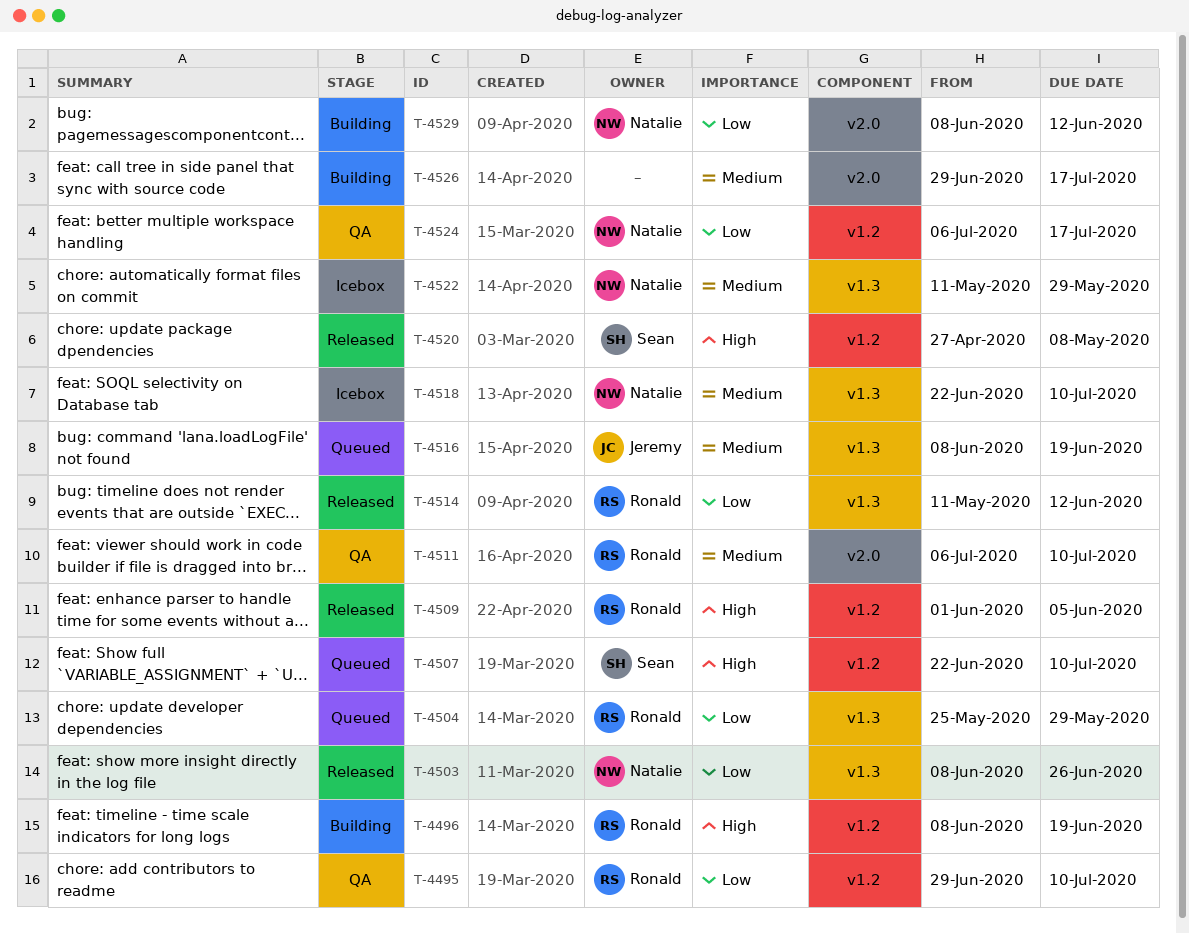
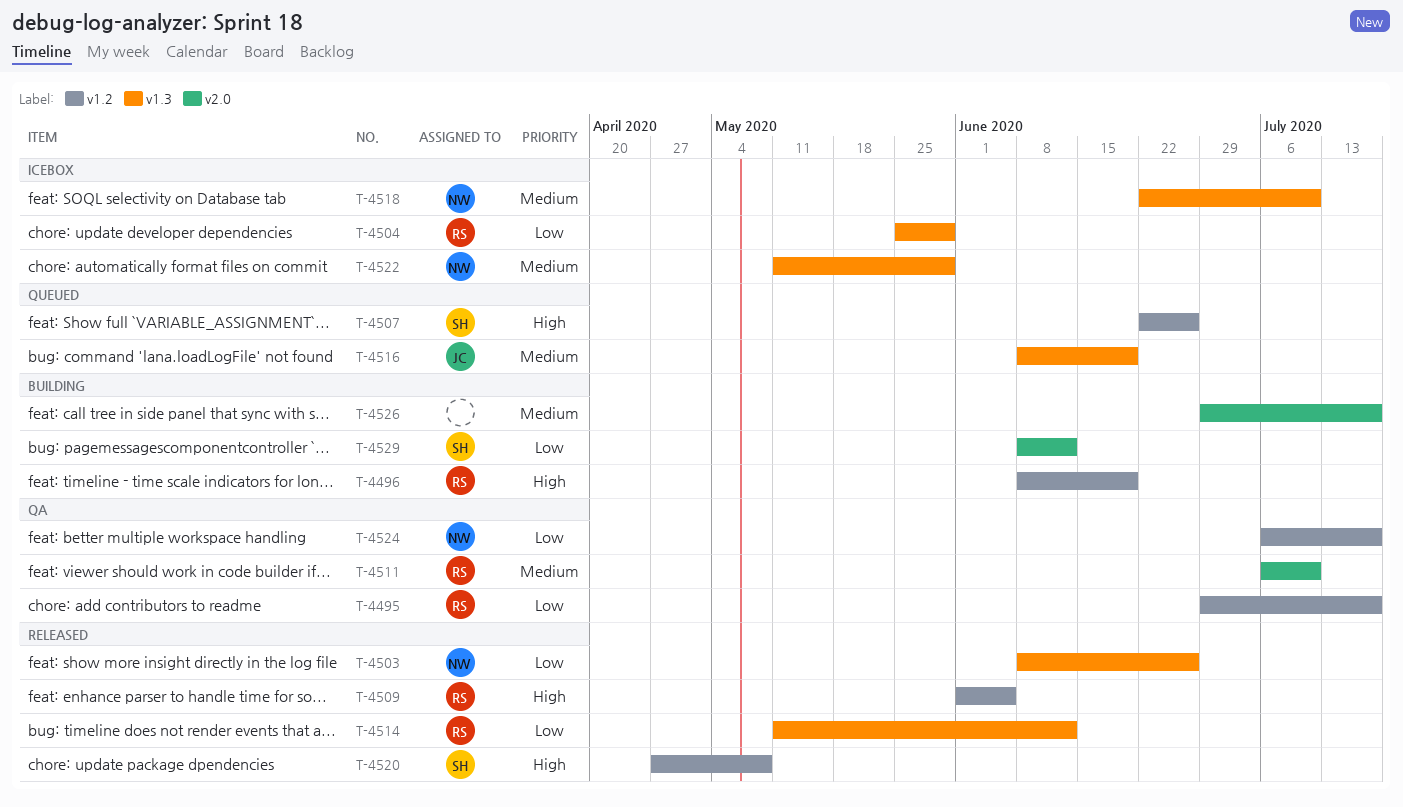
T-4495, due: Jul 10 -> Jul 17
T-4504, status: Queued -> Icebox
T-4507, due: Jul 10 -> Jun 26
T-4529, owner: Natalie -> Sean

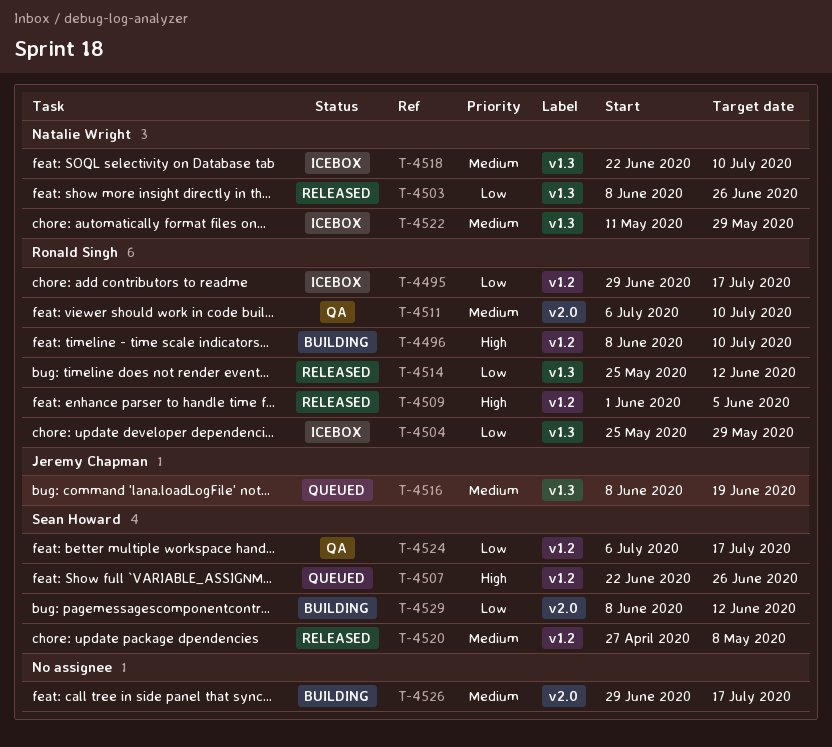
T-4495, status: QA -> Icebox
T-4496, due: Jun 19 -> Jul 10
T-4514, start: May 11 -> May 25
T-4520, priority: High -> Medium
T-4524, owner: Natalie Wright -> Sean Howard

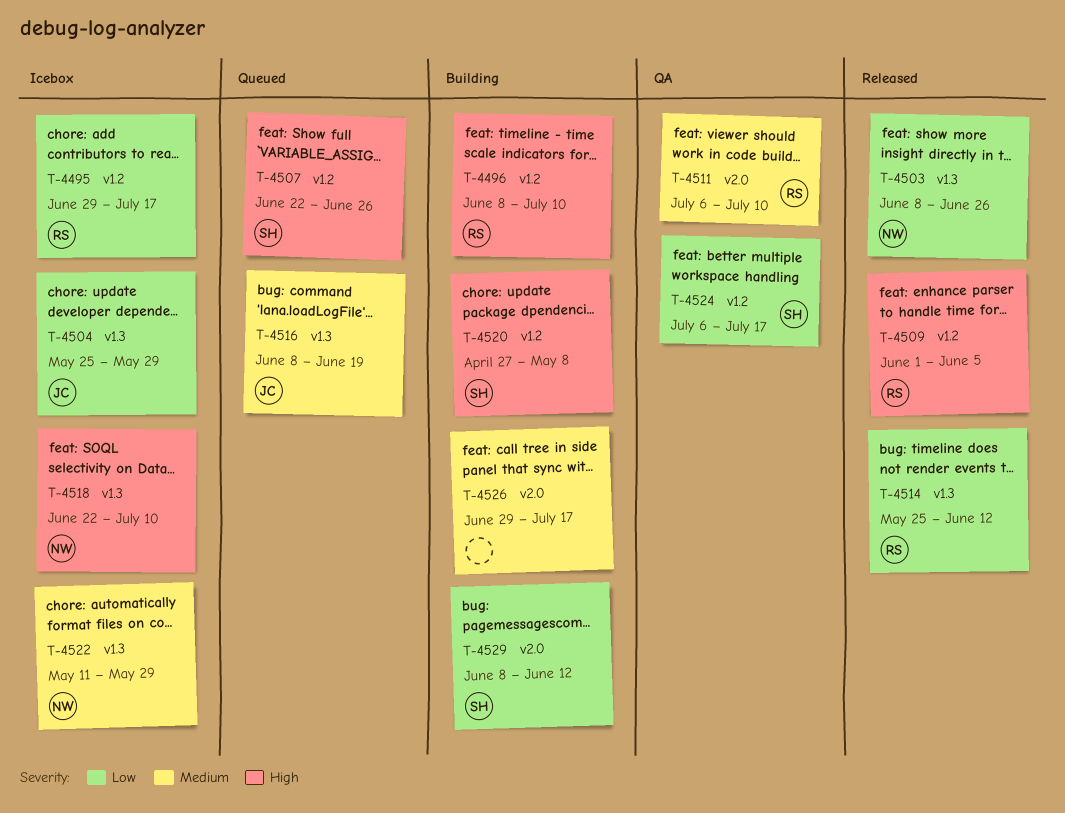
T-4504, owner: Ronald Singh -> Jeremy Chapman
T-4518, priority: Medium -> High
T-4520, status: Released -> Building
T-4520, priority: Medium -> High

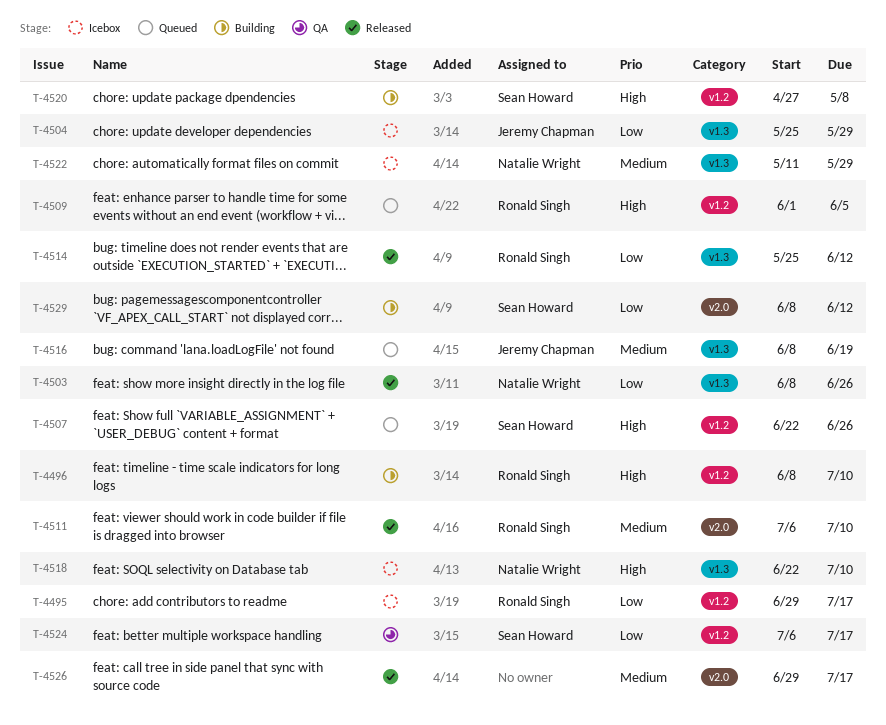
T-4509, status: Released -> Queued
T-4511, status: QA -> Released
T-4526, status: Building -> Released

